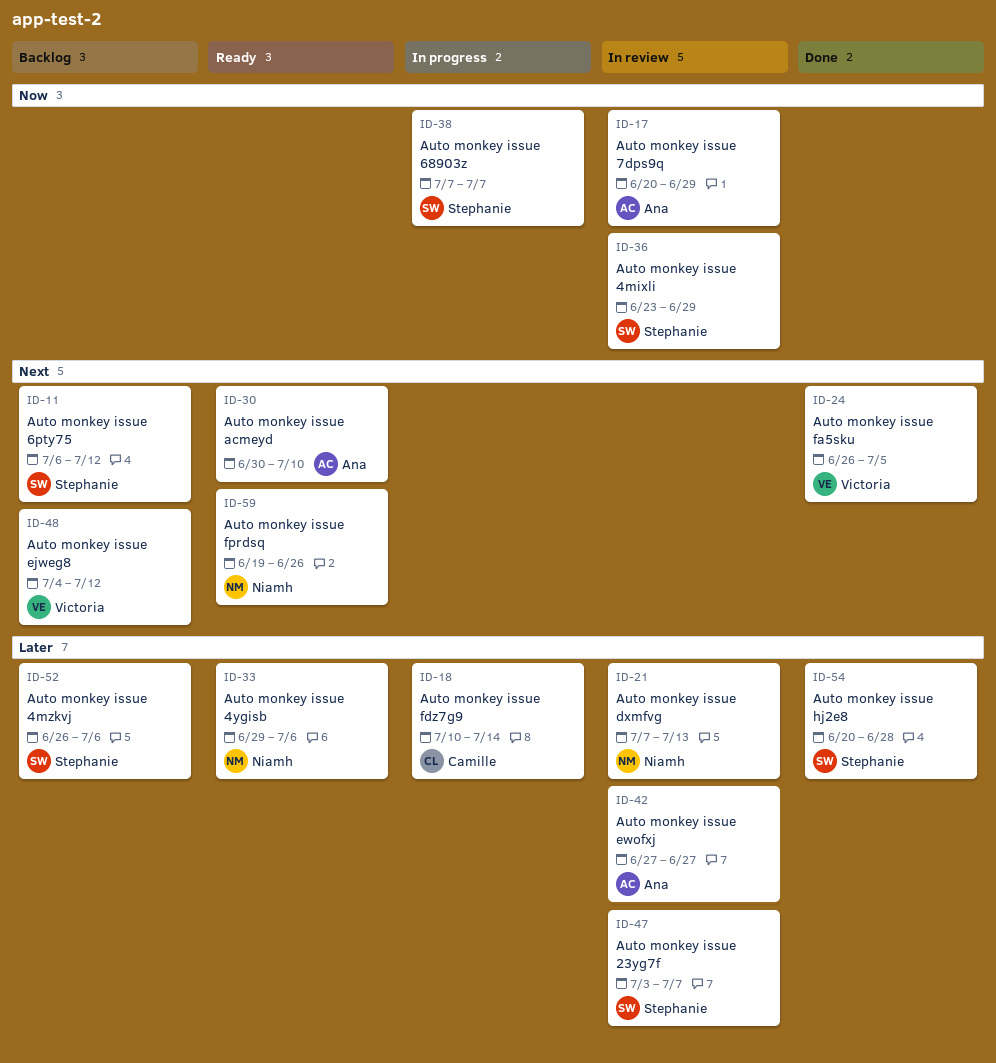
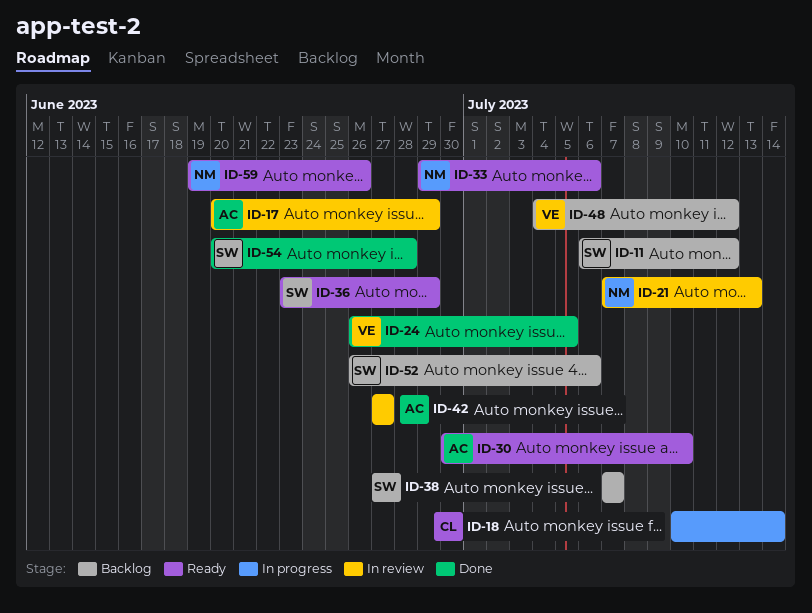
ID-36, status: In review -> Ready
ID-38, status: In progress -> Backlog
ID-47: present -> none

